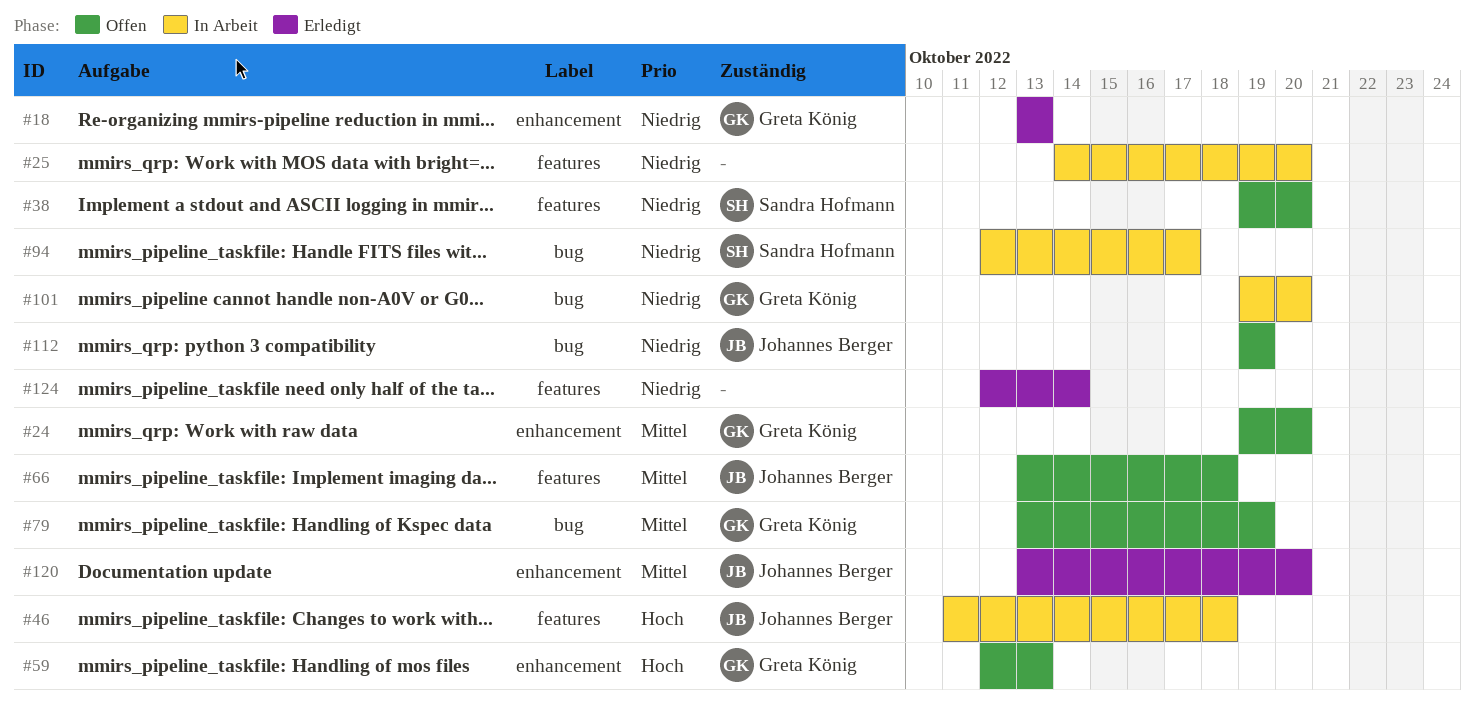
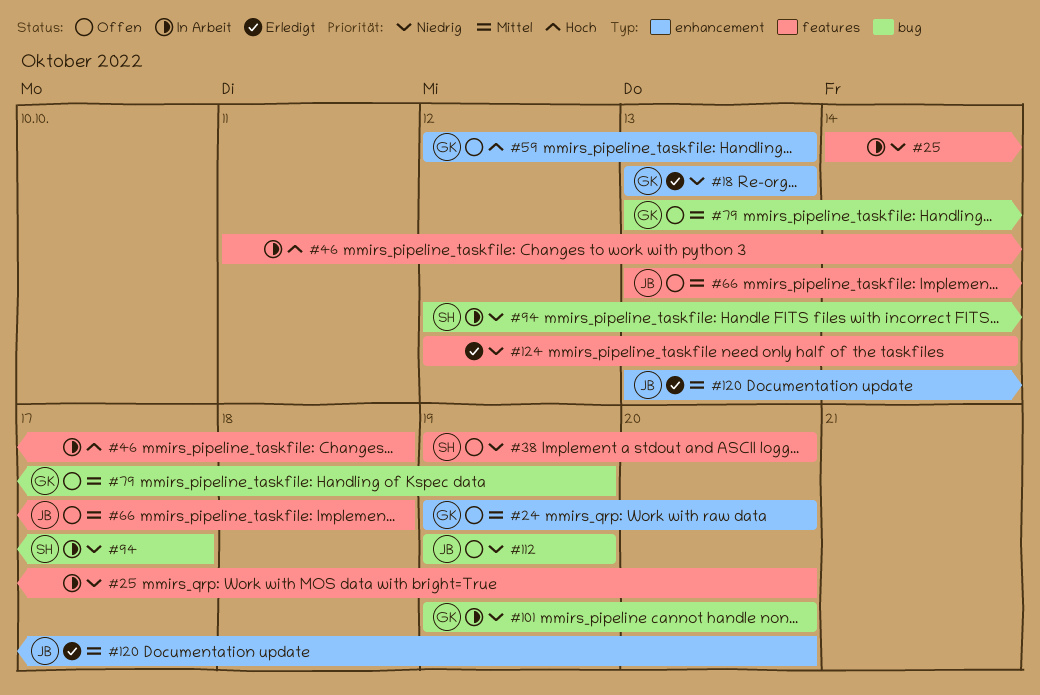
#46, owner: Johannes Berger -> none

